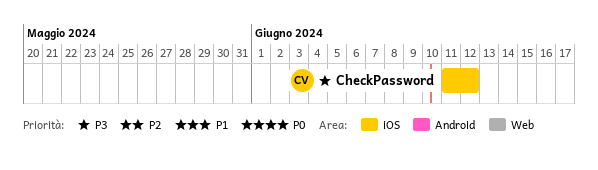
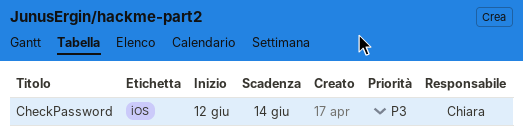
CheckPassword, start: Jun 11 -> Jun 12
CheckPassword, due: Jun 12 -> Jun 14

